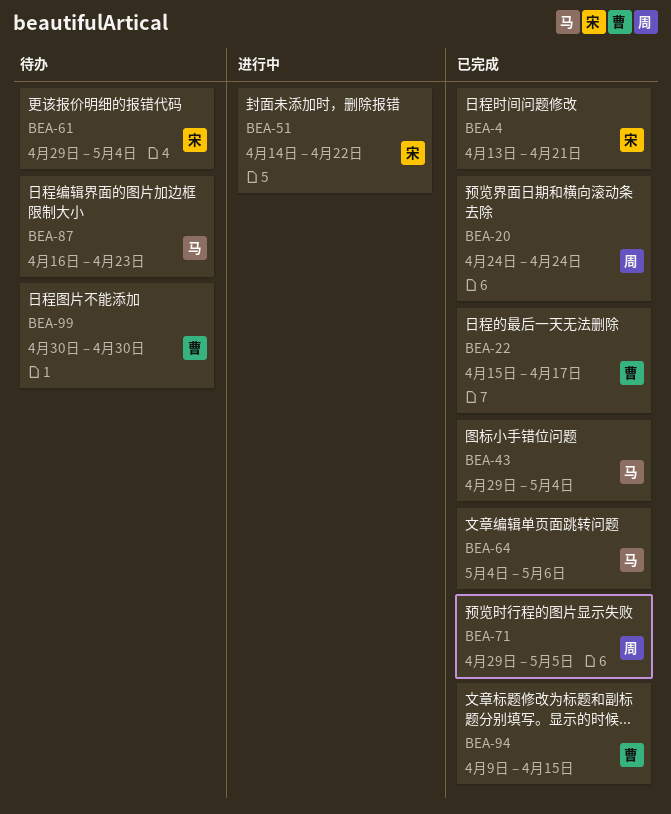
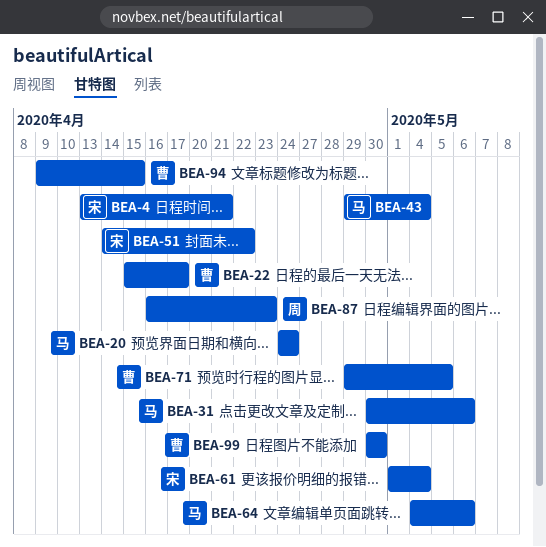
BEA-20, owner: 周 -> 马
BEA-31: none -> present
BEA-61, start: Apr 29 -> May 1
BEA-71, owner: 周 -> 曹
BEA-87, owner: 马 -> 周

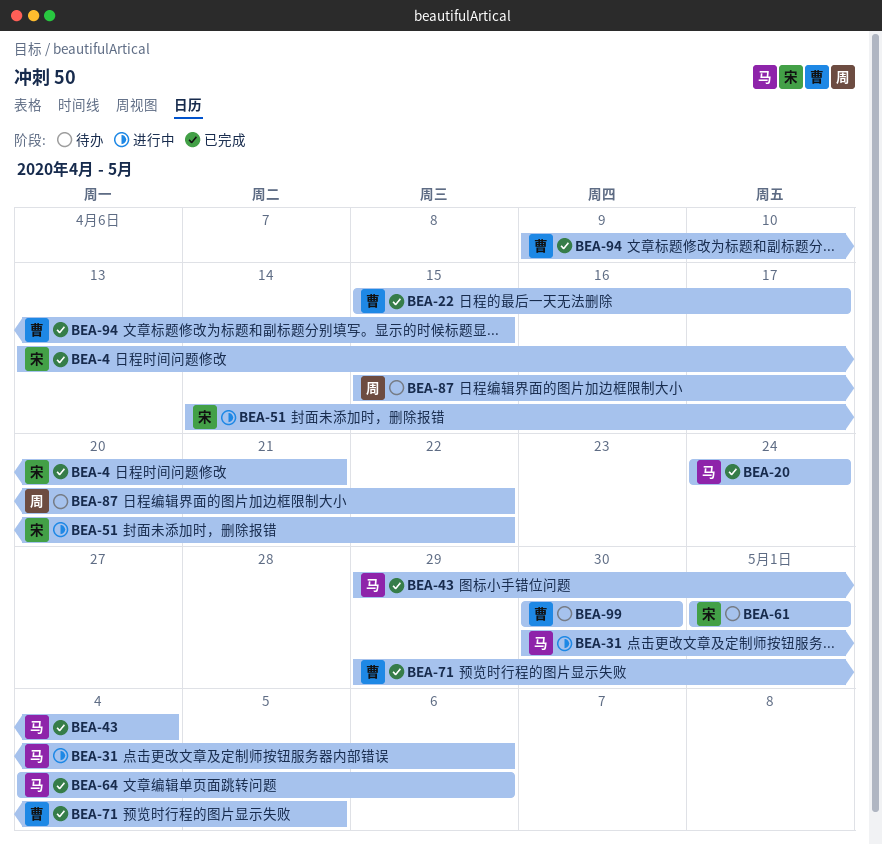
BEA-61, due: May 4 -> May 1
BEA-87, start: Apr 16 -> Apr 15
BEA-87, due: Apr 23 -> Apr 22

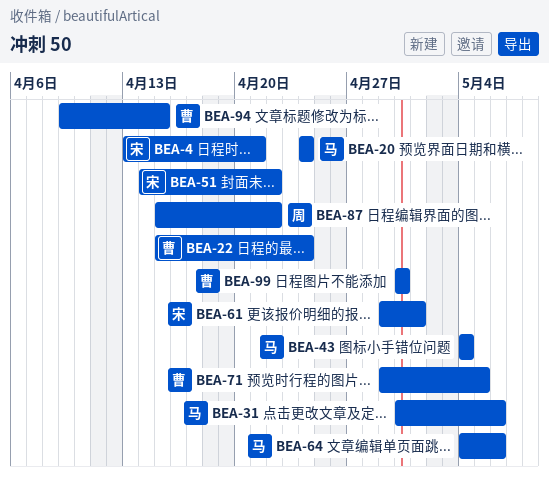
BEA-22, due: Apr 17 -> Apr 24
BEA-43, start: Apr 29 -> May 4
BEA-61, start: May 1 -> Apr 29

